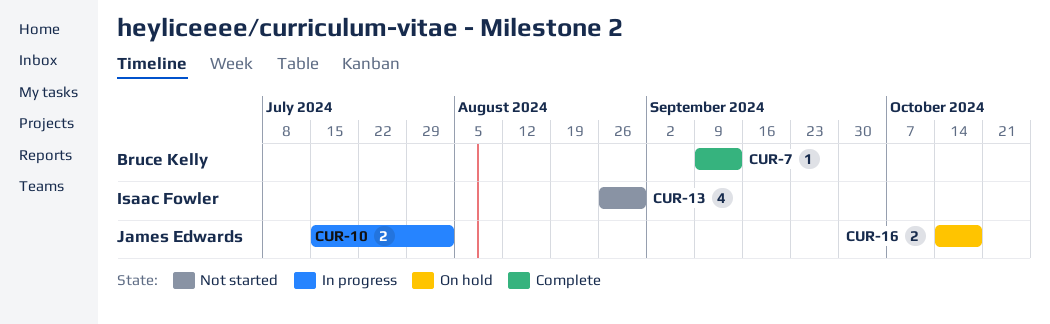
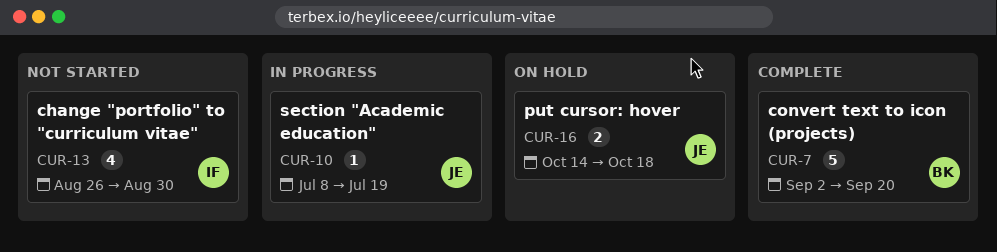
CUR-7, estimate: 1 -> 5
CUR-7, start: Sep 9 -> Sep 2
CUR-7, due: Sep 13 -> Sep 20
CUR-10, estimate: 2 -> 1
CUR-10, start: Jul 15 -> Jul 8
CUR-10, due: Aug 2 -> Jul 19

